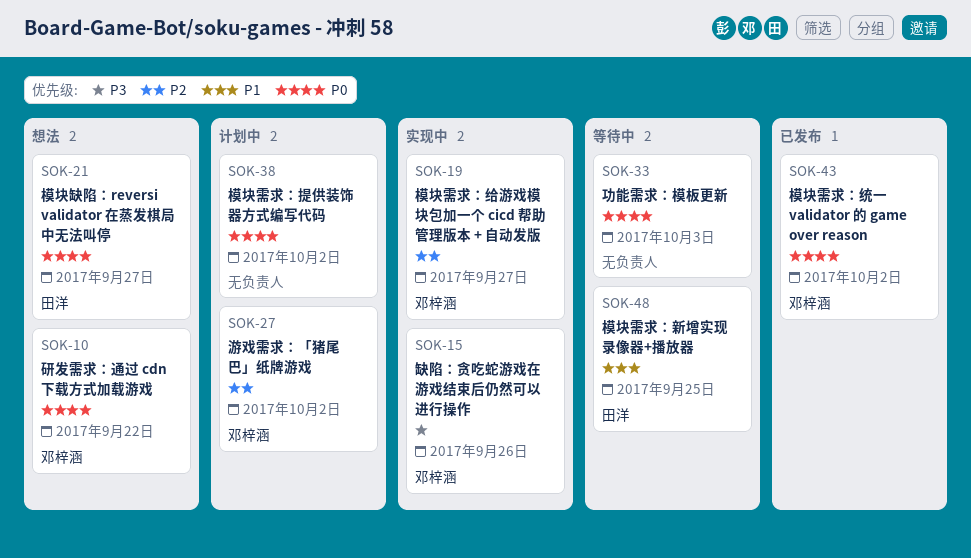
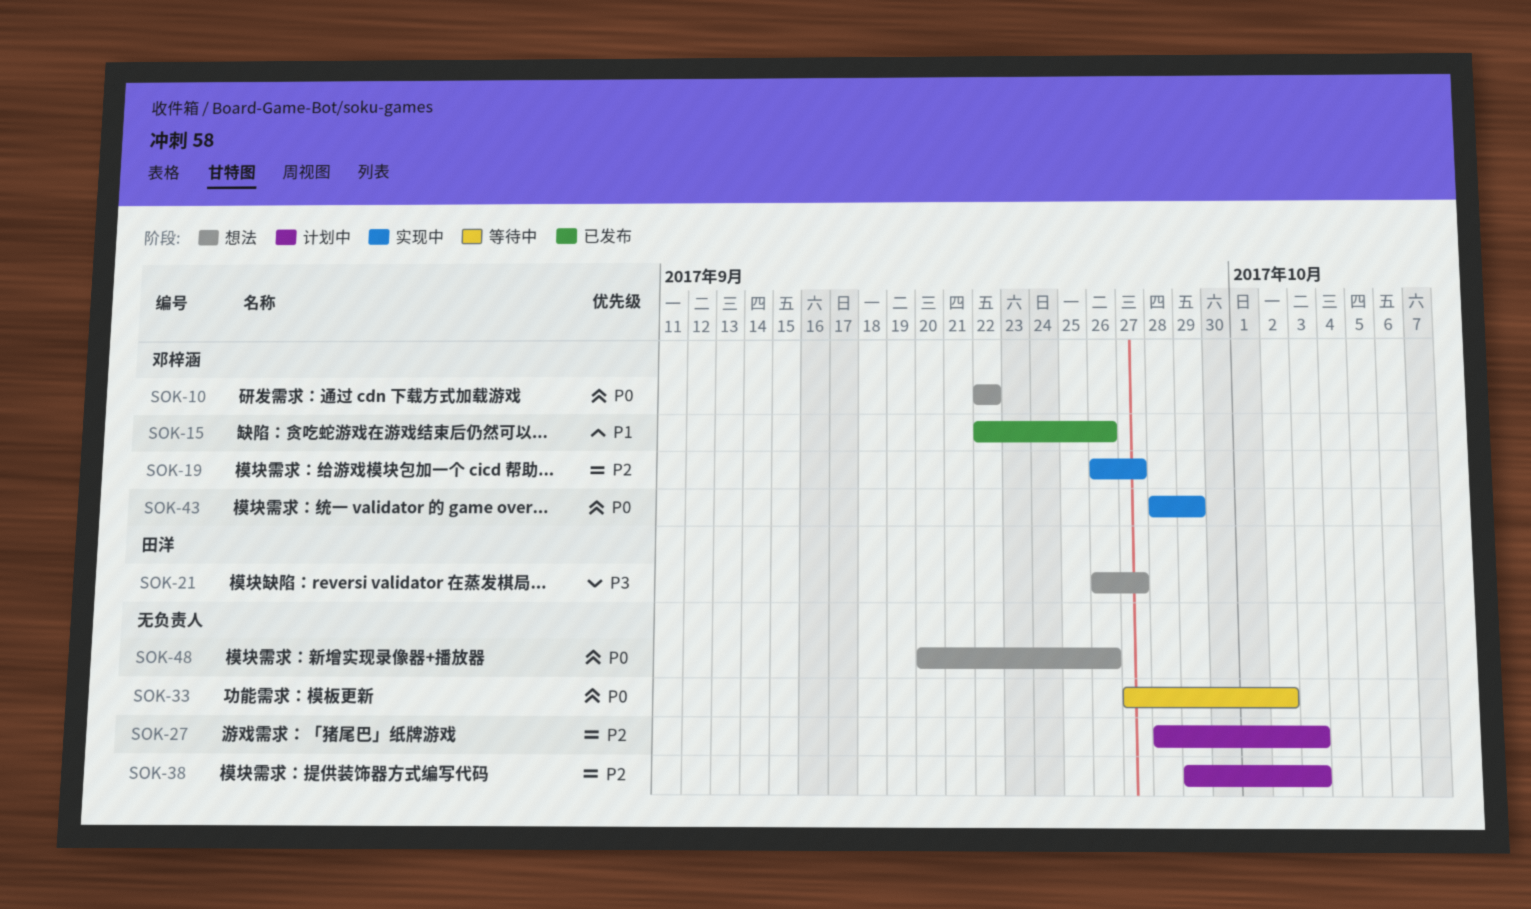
SOK-15, status: 实现中 -> 已发布
SOK-15, priority: P3 -> P1
SOK-21, priority: P0 -> P3
SOK-27, owner: 邓梓涵 -> none
SOK-27, due: Oct 2 -> Oct 3
SOK-33, due: Oct 3 -> Oct 2
SOK-38, priority: P0 -> P2
SOK-38, due: Oct 2 -> Oct 3
SOK-43, status: 已发布 -> 实现中
SOK-43, due: Oct 2 -> Sep 29
SOK-48, status: 等待中 -> 想法
SOK-48, owner: 田洋 -> none
SOK-48, priority: P1 -> P0
SOK-48, due: Sep 25 -> Sep 26

